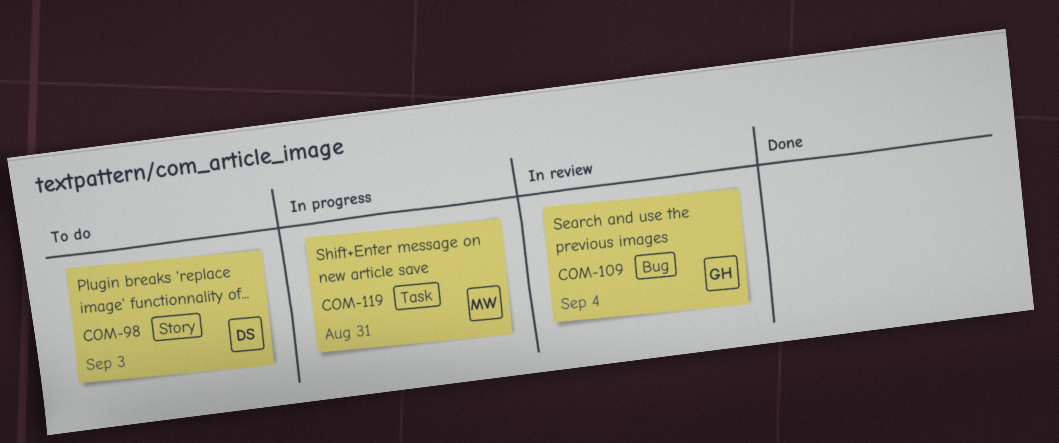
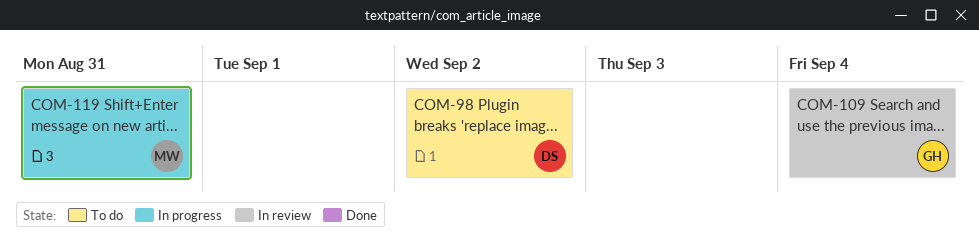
COM-98, due: Sep 3 -> Sep 2

